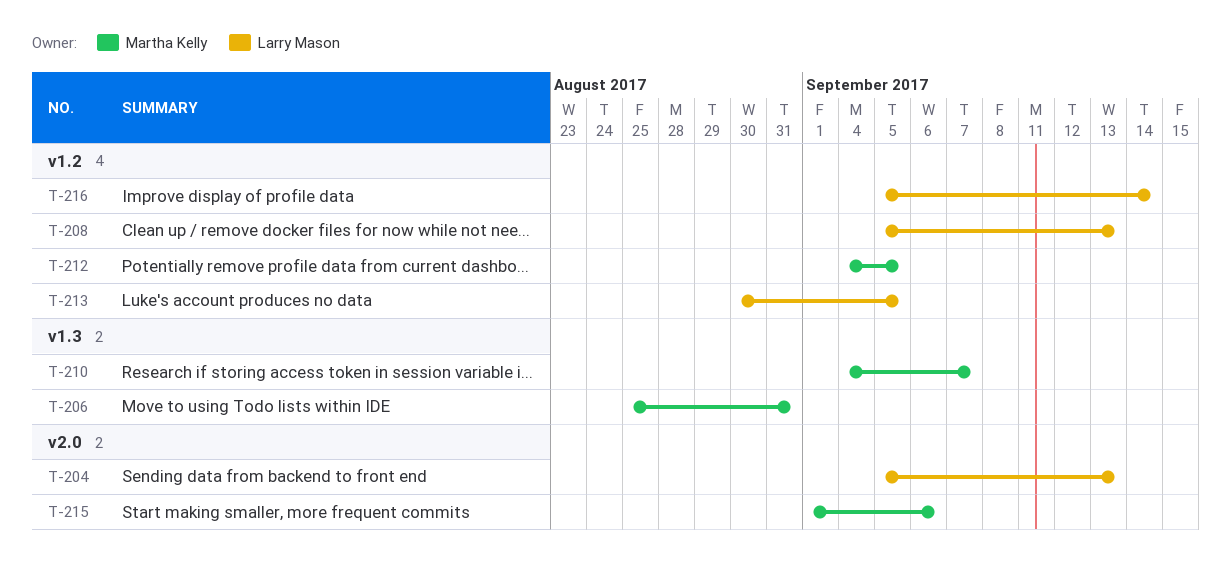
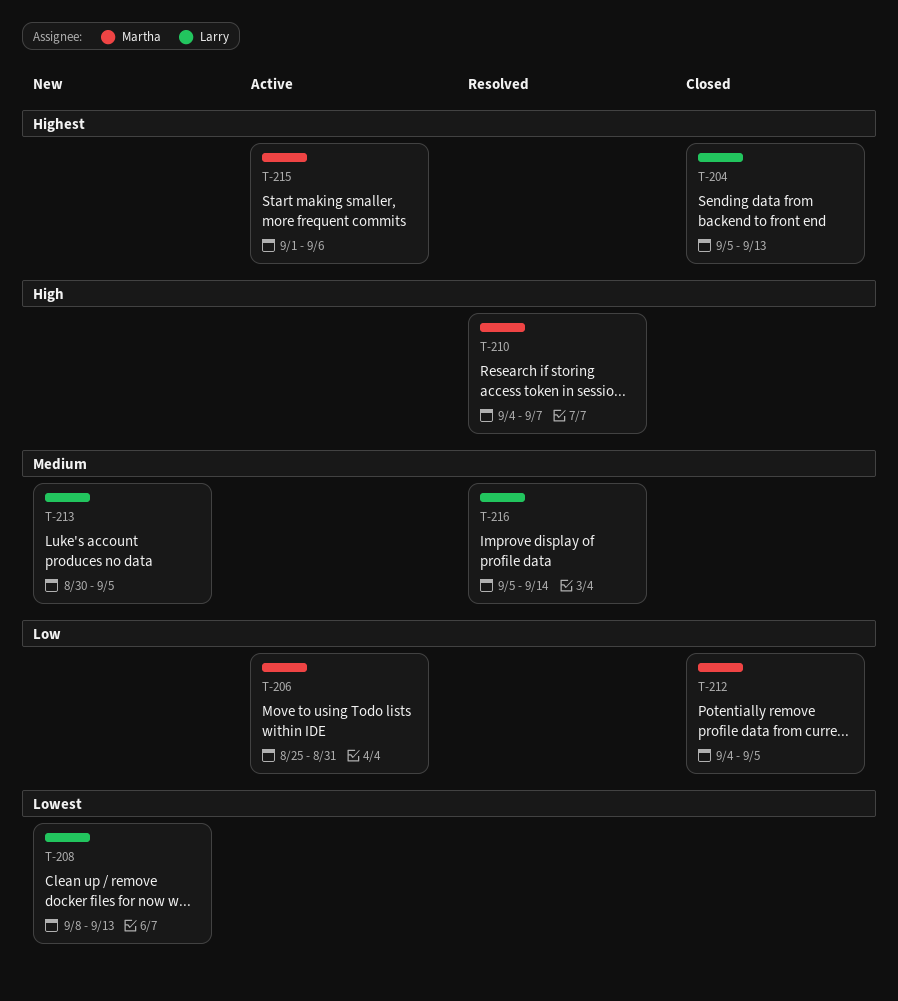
T-208, start: Sep 5 -> Sep 8

